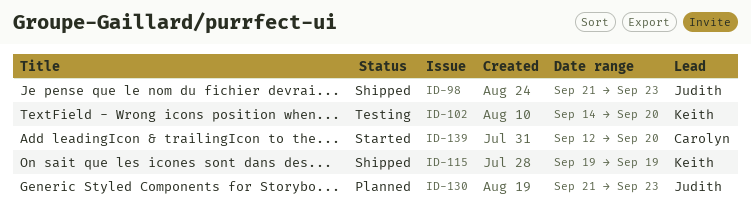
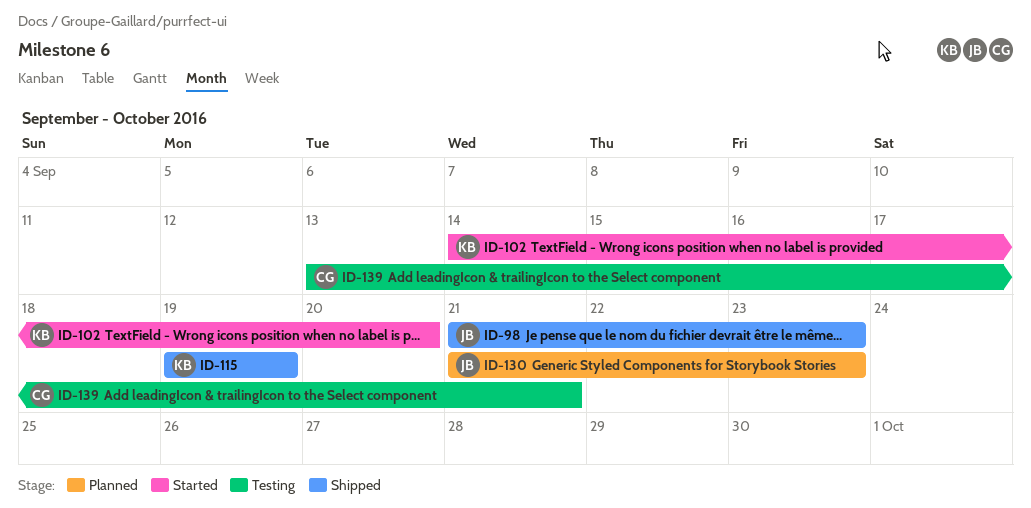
ID-102, status: Testing -> Started
ID-139, status: Started -> Testing
ID-139, start: Sep 12 -> Sep 13
ID-139, due: Sep 20 -> Sep 21

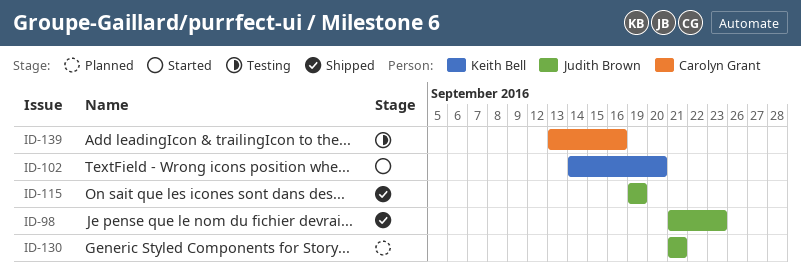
ID-115, owner: Keith Bell -> Judith Brown
ID-130, due: Sep 23 -> Sep 21
ID-139, due: Sep 21 -> Sep 16

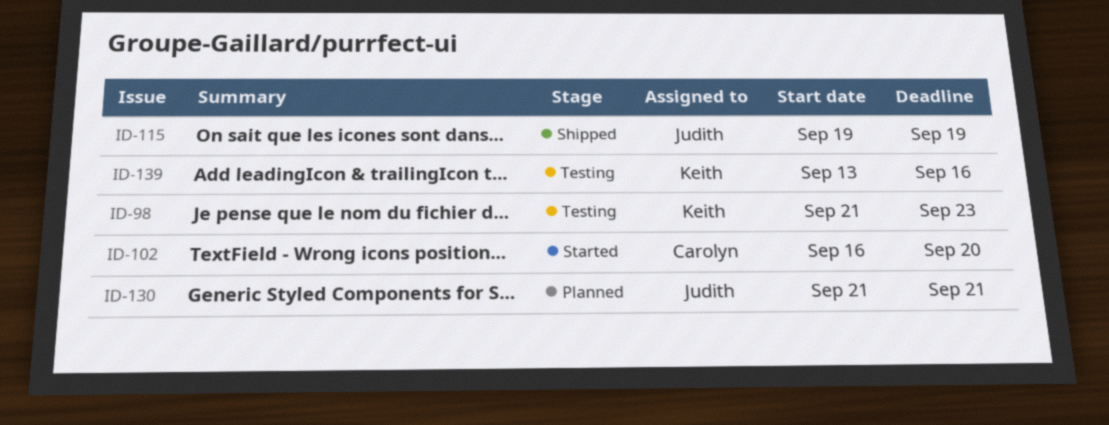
ID-98, status: Shipped -> Testing
ID-98, owner: Judith Brown -> Keith Bell
ID-102, owner: Keith Bell -> Carolyn Grant
ID-102, start: Sep 14 -> Sep 16
ID-139, owner: Carolyn Grant -> Keith Bell

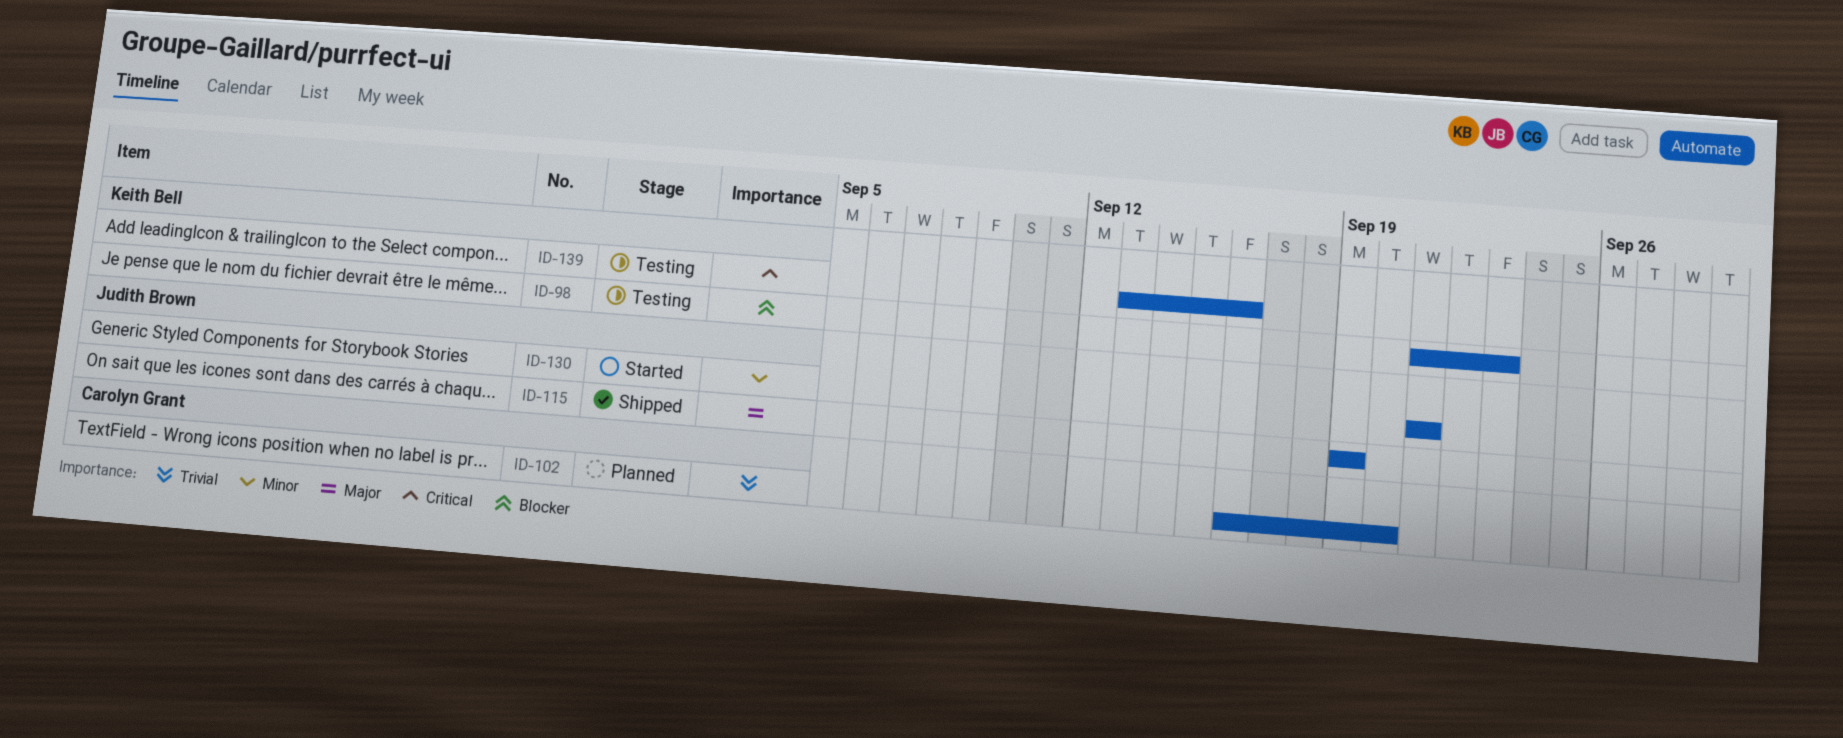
ID-102, status: Started -> Planned
ID-130, status: Planned -> Started

